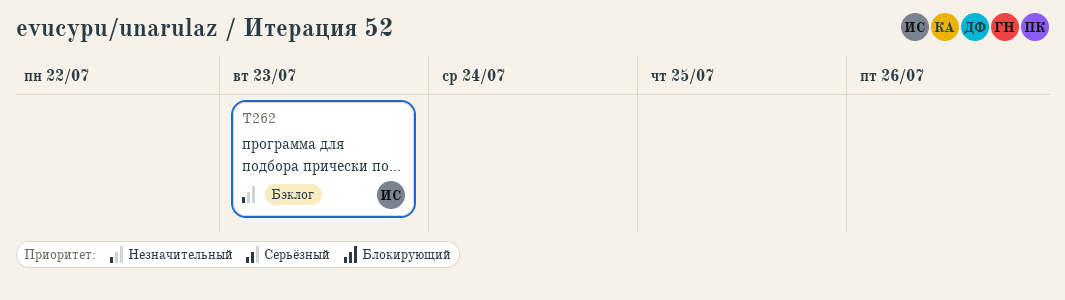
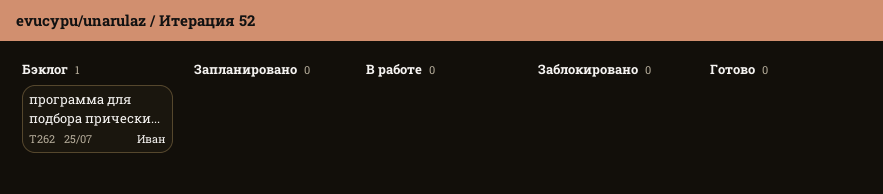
T262, due: Jul 23 -> Jul 25

